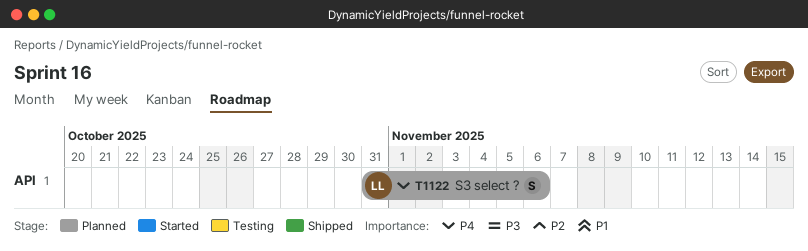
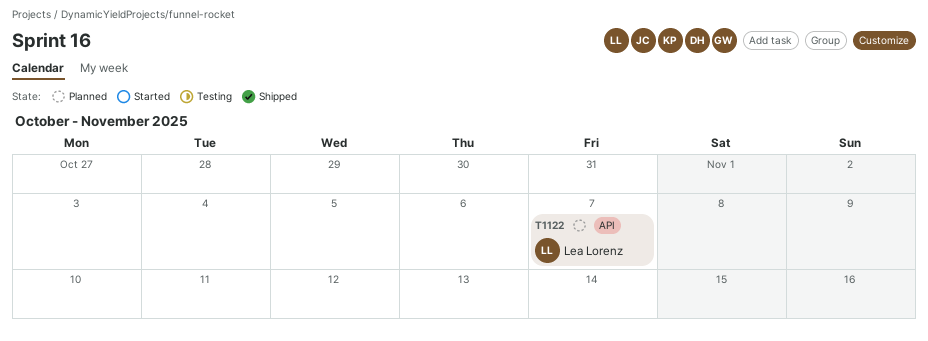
T1122, due: Nov 6 -> Nov 7

